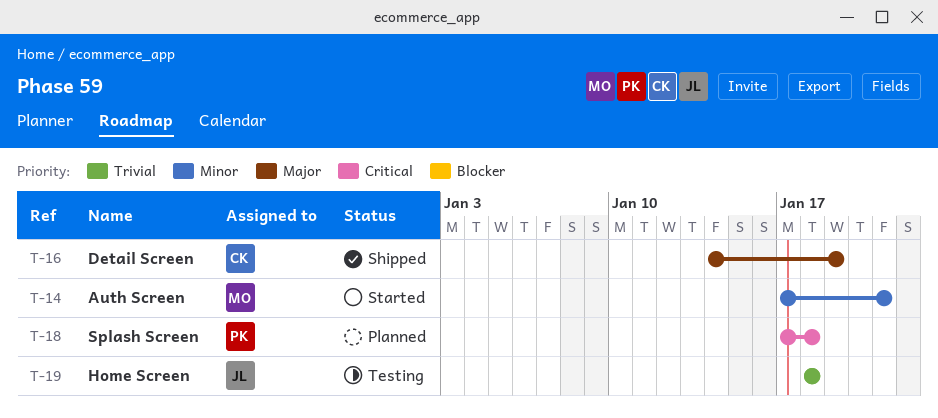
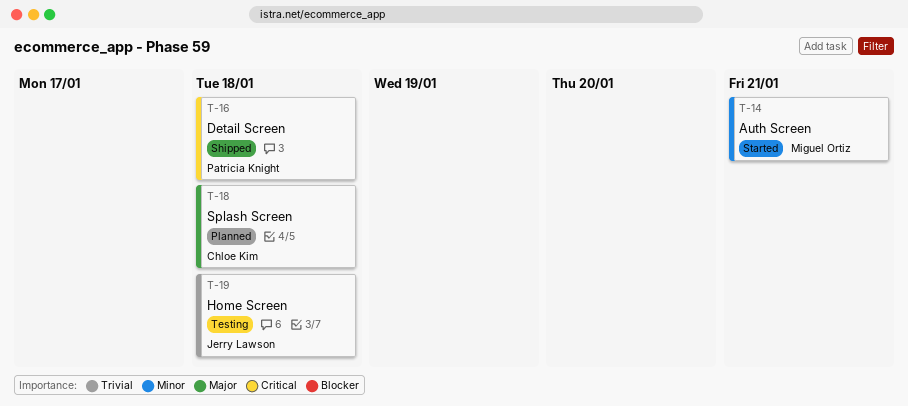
T-16, owner: Chloe Kim -> Patricia Knight
T-16, priority: Major -> Critical
T-16, due: Jan 19 -> Jan 18
T-18, owner: Patricia Knight -> Chloe Kim
T-18, priority: Critical -> Major

